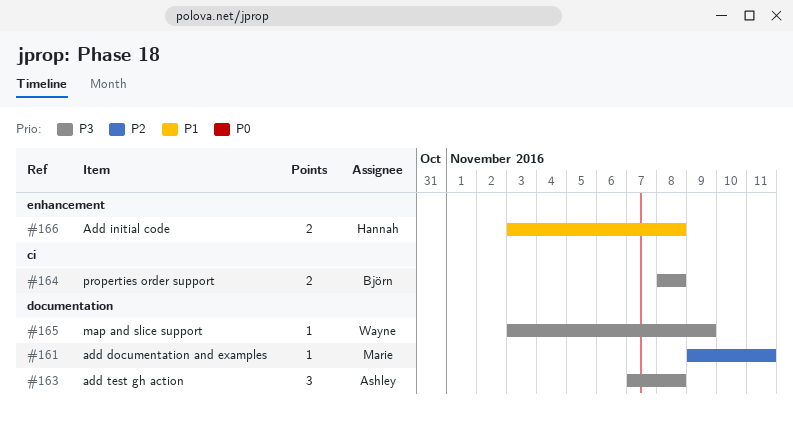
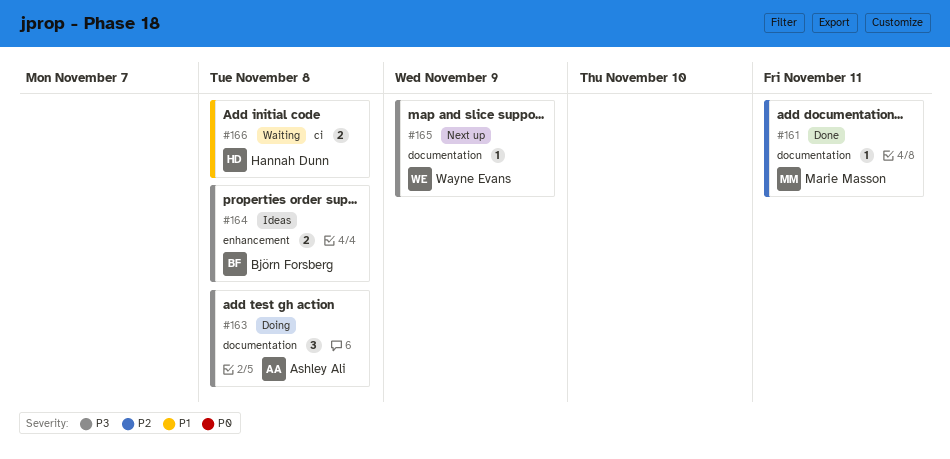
#164, label: ci -> enhancement
#166, label: enhancement -> ci

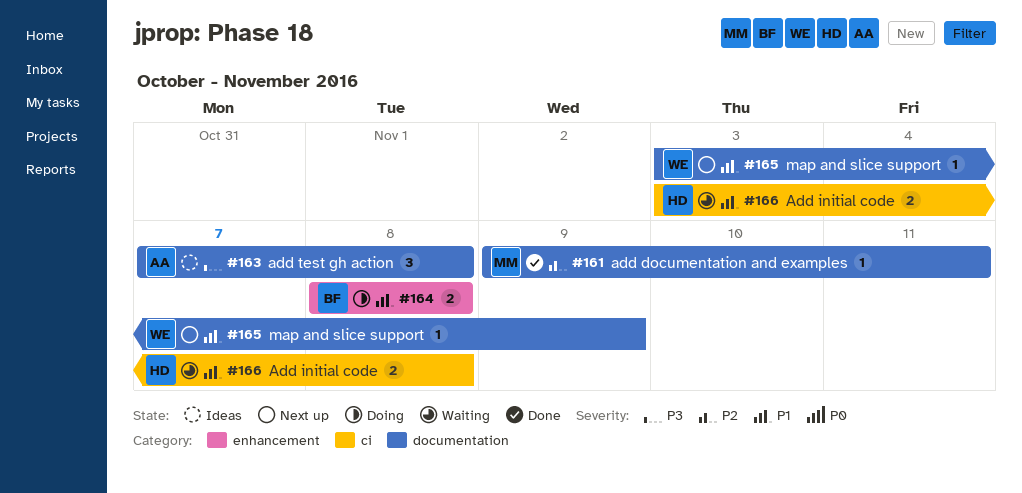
#163, status: Doing -> Ideas
#164, status: Ideas -> Doing
#164, priority: P3 -> P1
#165, priority: P3 -> P1

